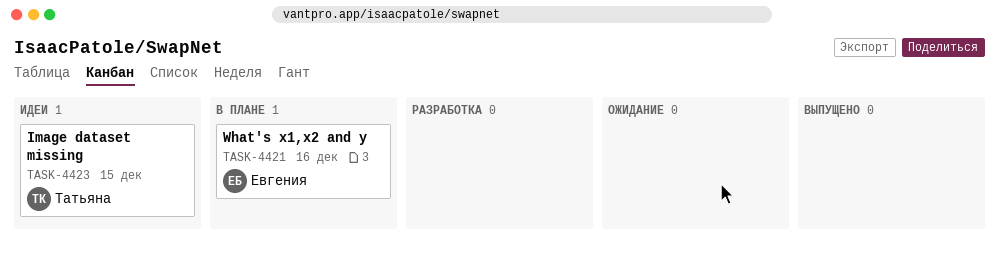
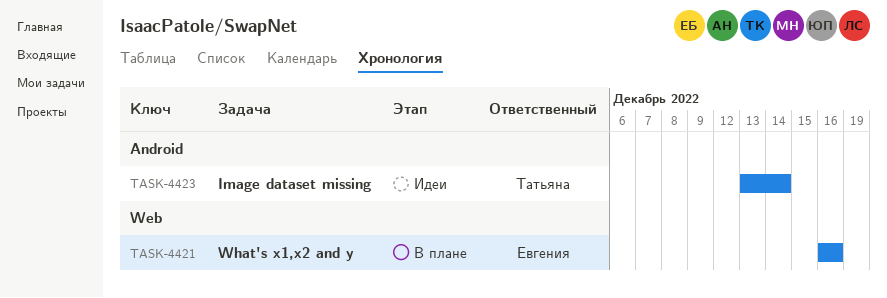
TASK-4423, due: Dec 15 -> Dec 14

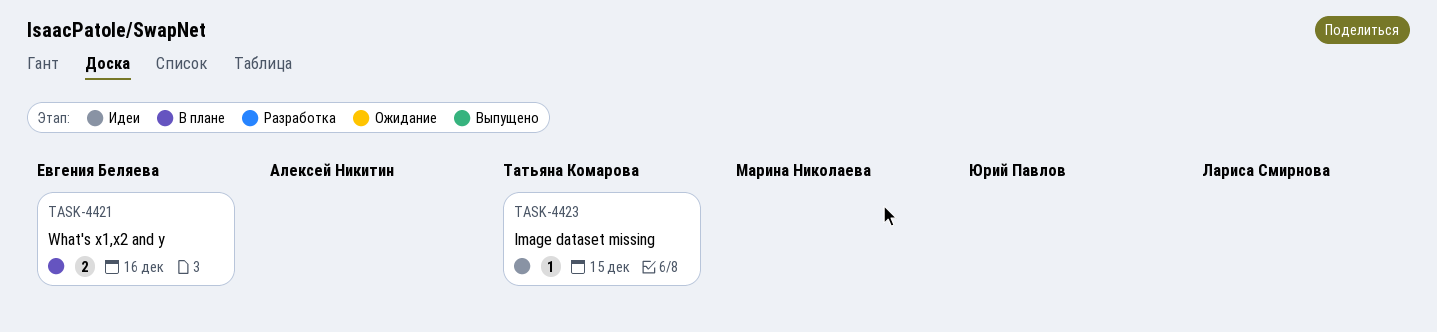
TASK-4423, due: Dec 14 -> Dec 15

